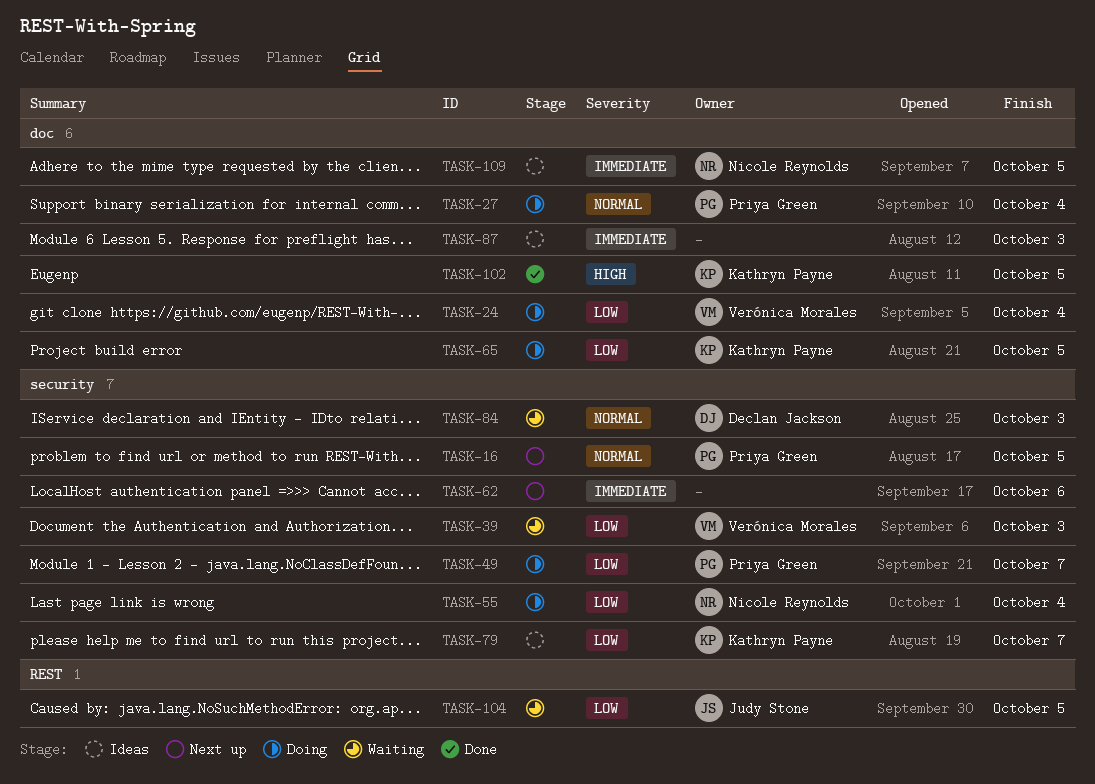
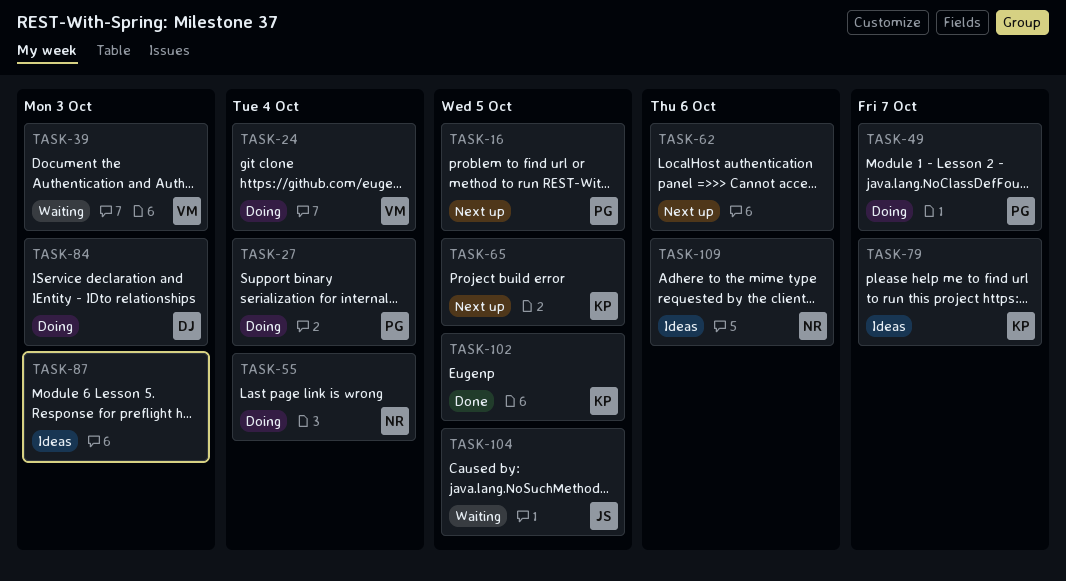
TASK-65, status: Doing -> Next up
TASK-84, status: Waiting -> Doing
TASK-109, due: Oct 5 -> Oct 6

